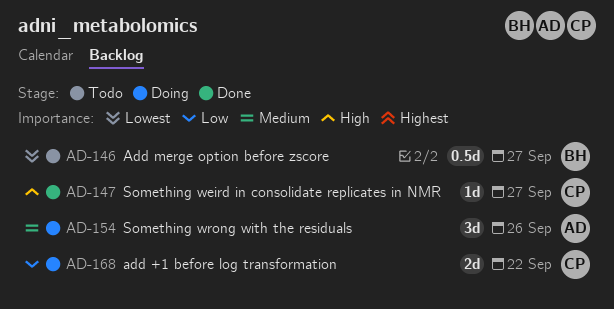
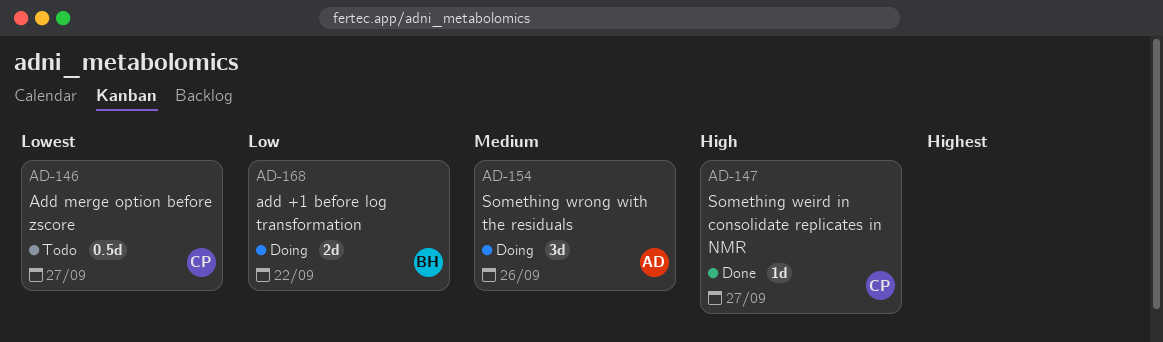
AD-146, owner: BH -> CP
AD-168, owner: CP -> BH

